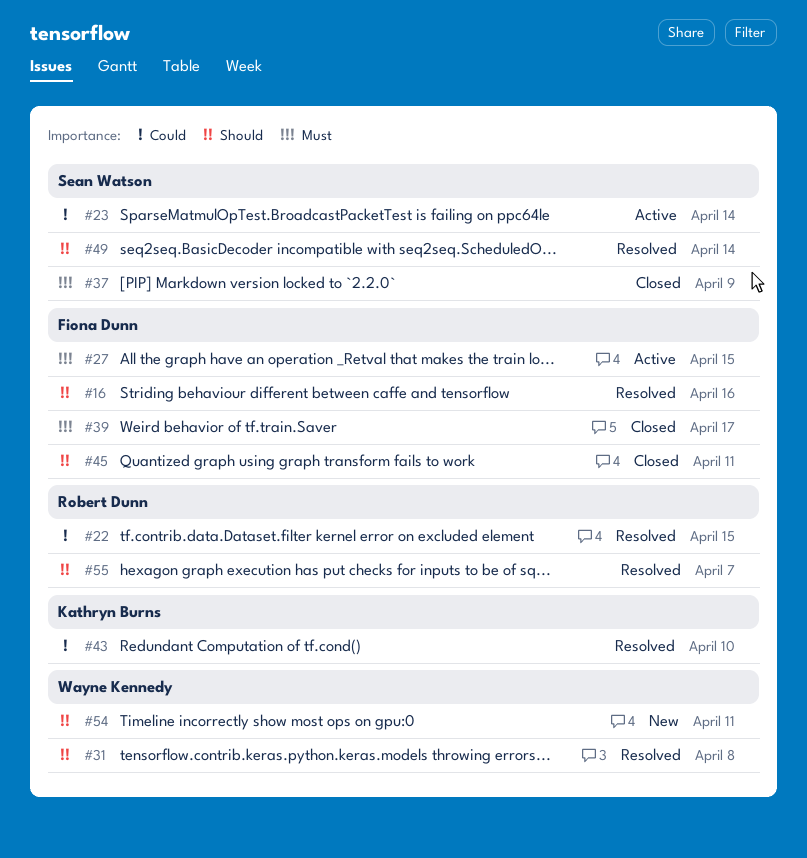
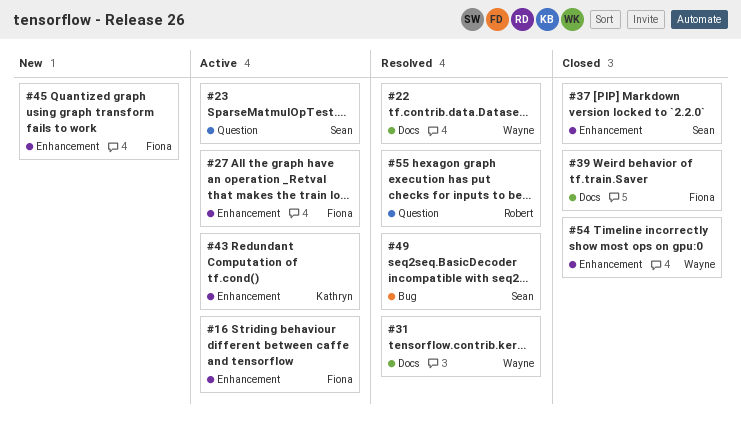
#16, status: Resolved -> Active
#22, owner: Robert Dunn -> Wayne Kennedy
#43, status: Resolved -> Active
#45, status: Closed -> New
#54, status: New -> Closed

